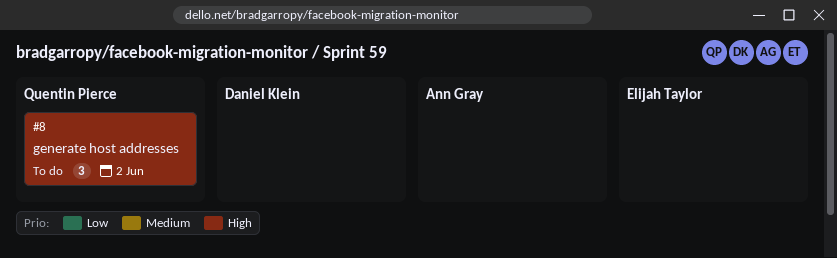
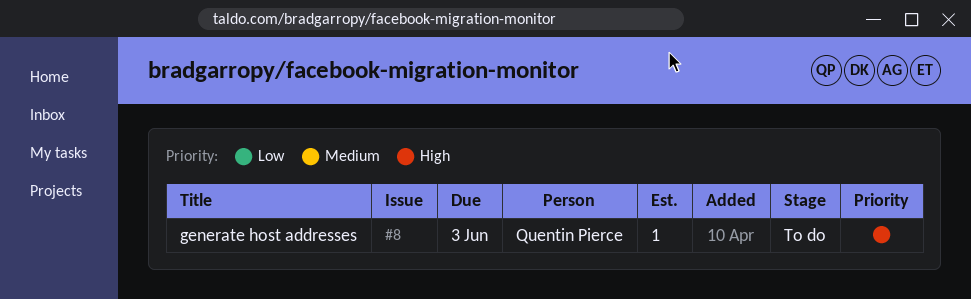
#8, estimate: 3 -> 1
#8, due: Jun 2 -> Jun 3

